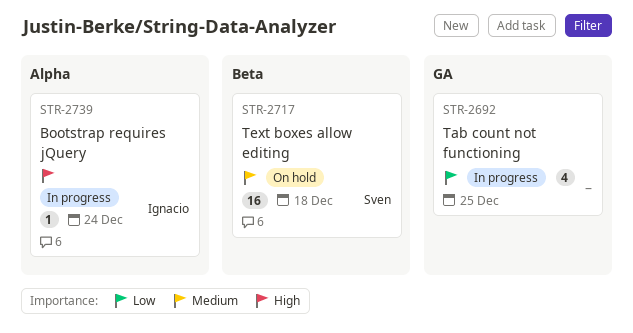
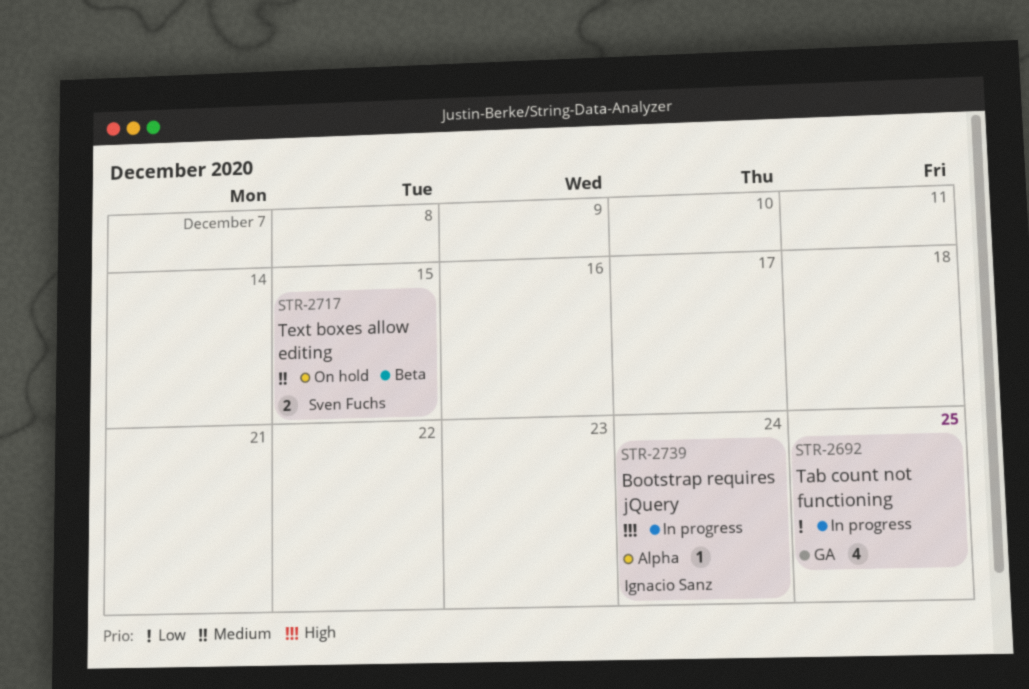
STR-2717, estimate: 16 -> 2
STR-2717, due: Dec 18 -> Dec 15

